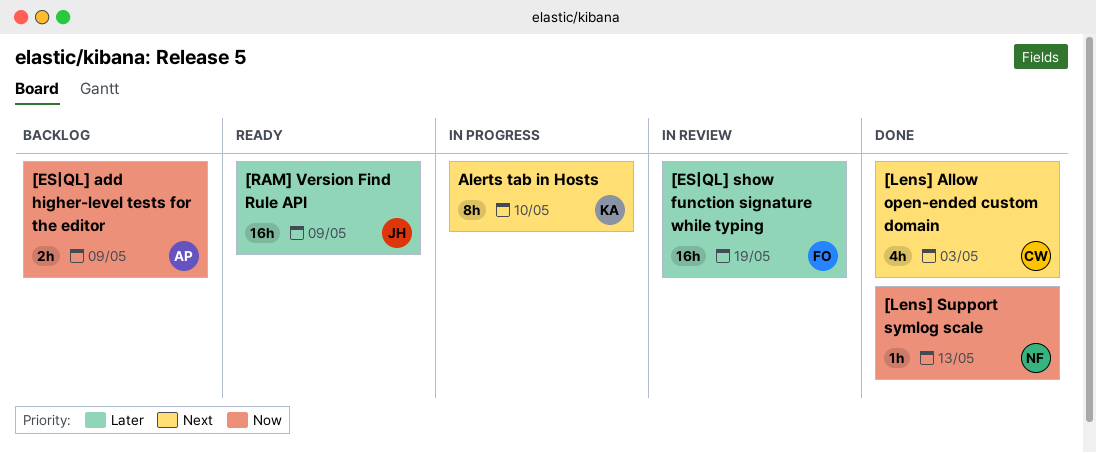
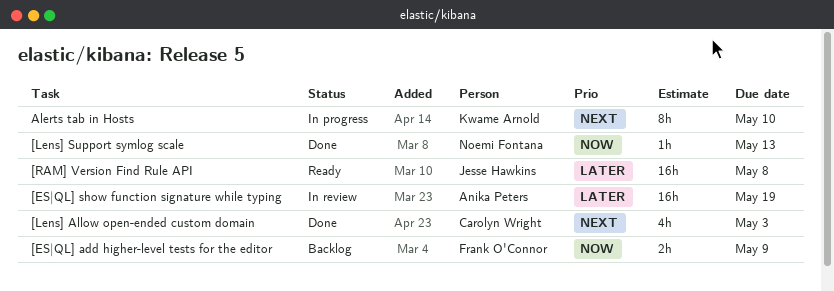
[ES|QL] add higher-level tests for the editor, owner: Anika Peters -> Frank O'Connor
[ES|QL] show function signature while typing, owner: Frank O'Connor -> Anika Peters
[RAM] Version Find Rule API, due: May 9 -> May 8

